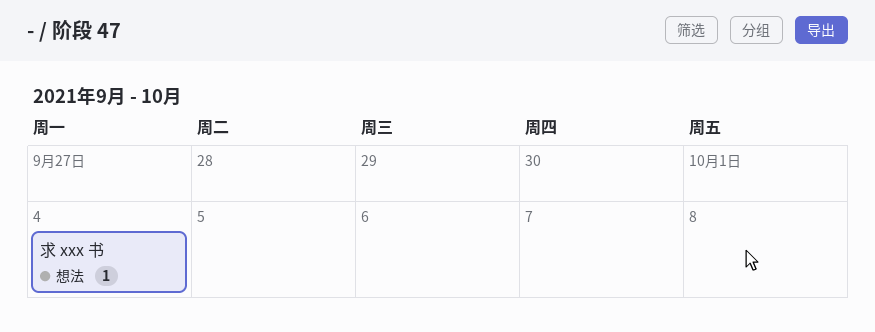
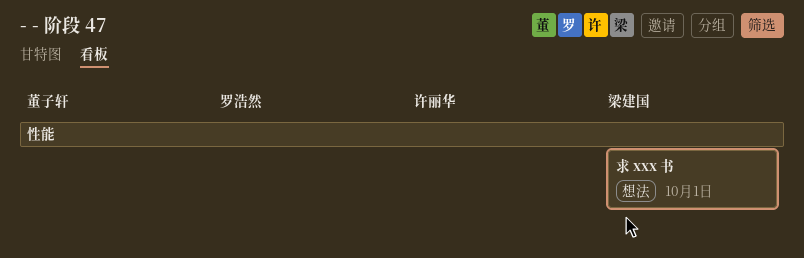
求 xxx 书, due: Oct 4 -> Oct 1

